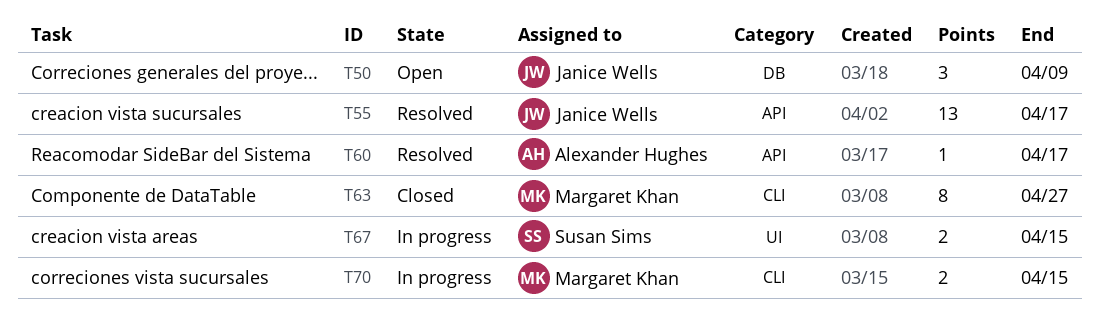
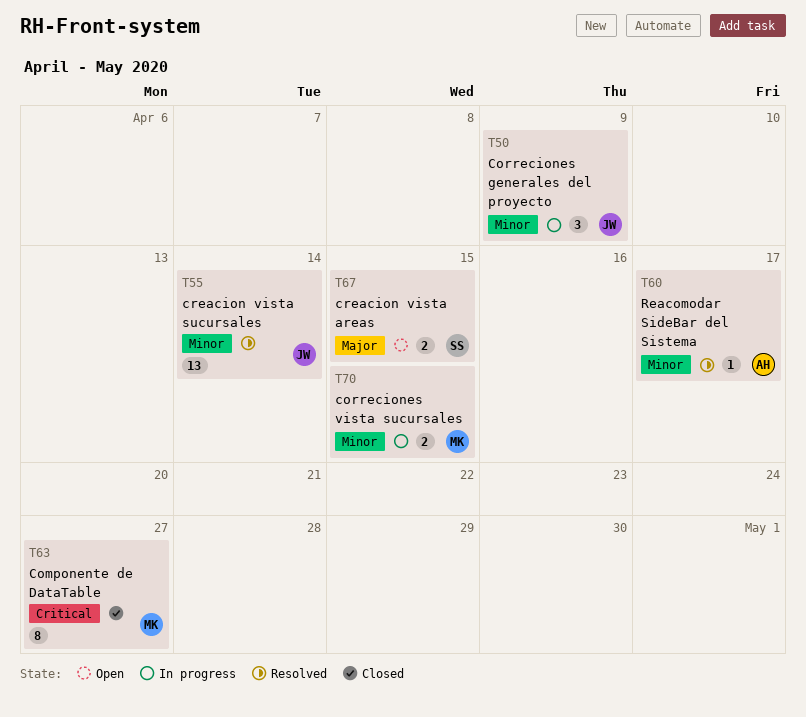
T50, status: Open -> In progress
T55, due: Apr 17 -> Apr 14
T67, status: In progress -> Open

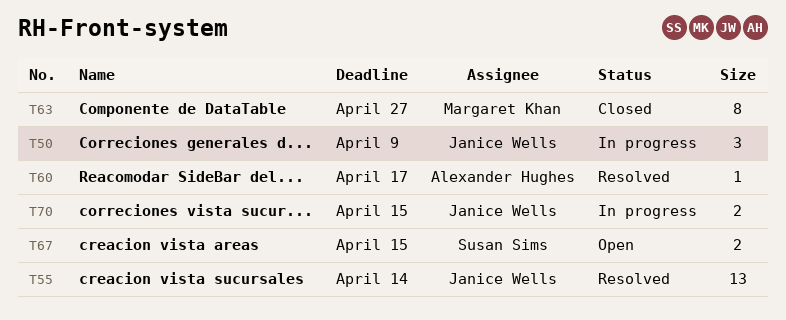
T70, owner: Margaret Khan -> Janice Wells

